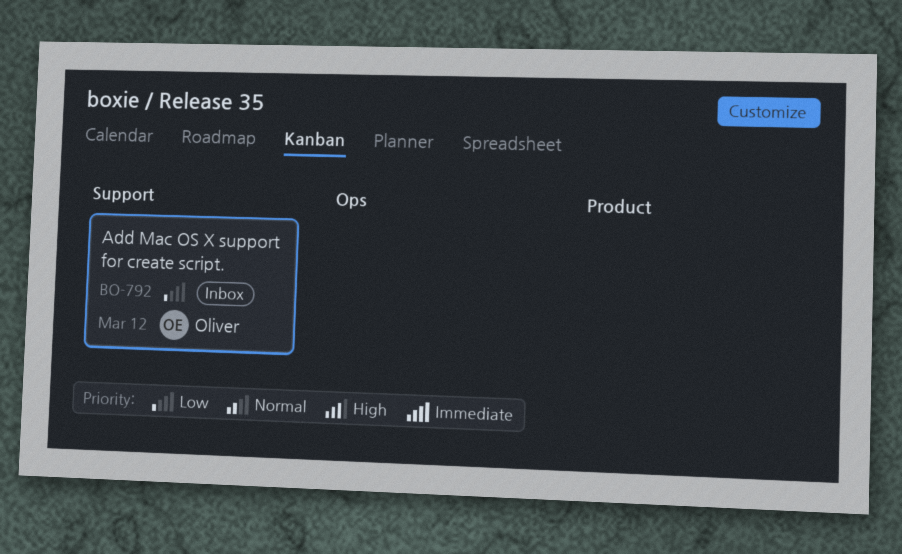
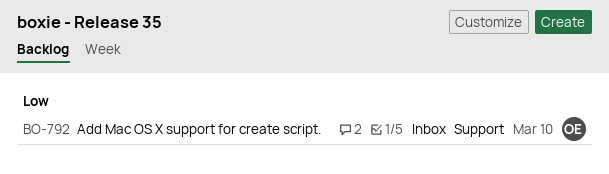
BO-792, due: Mar 12 -> Mar 10

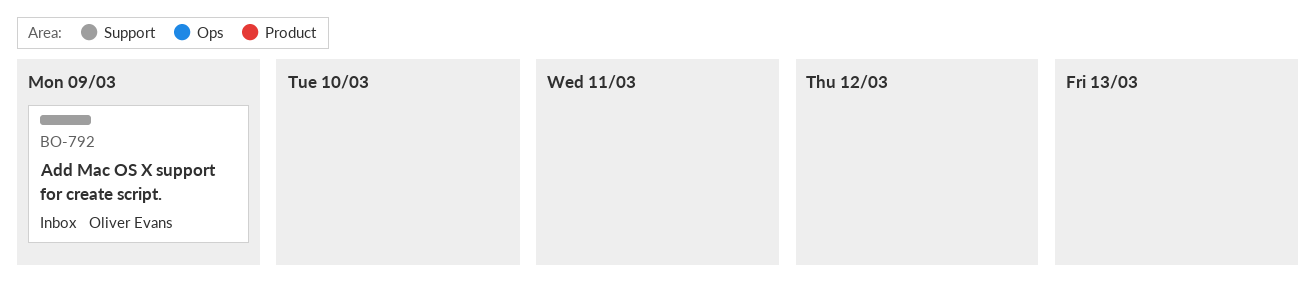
BO-792, due: Mar 10 -> Mar 9

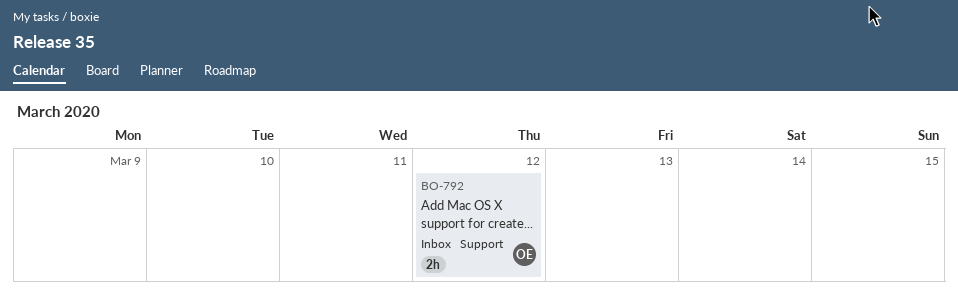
BO-792, due: Mar 9 -> Mar 12

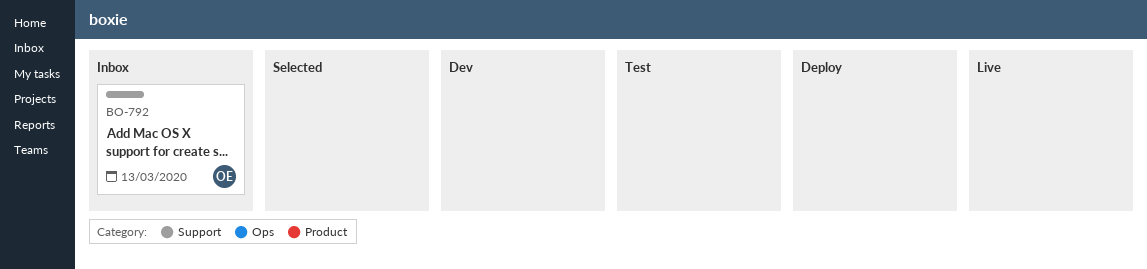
BO-792, due: Mar 12 -> Mar 13

